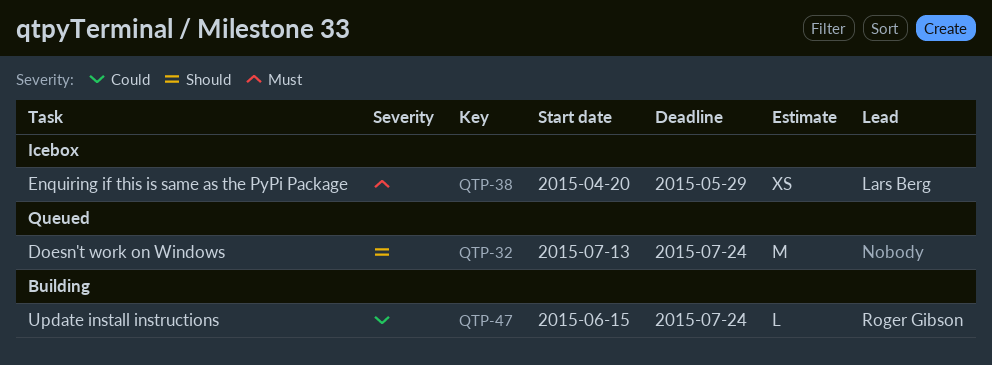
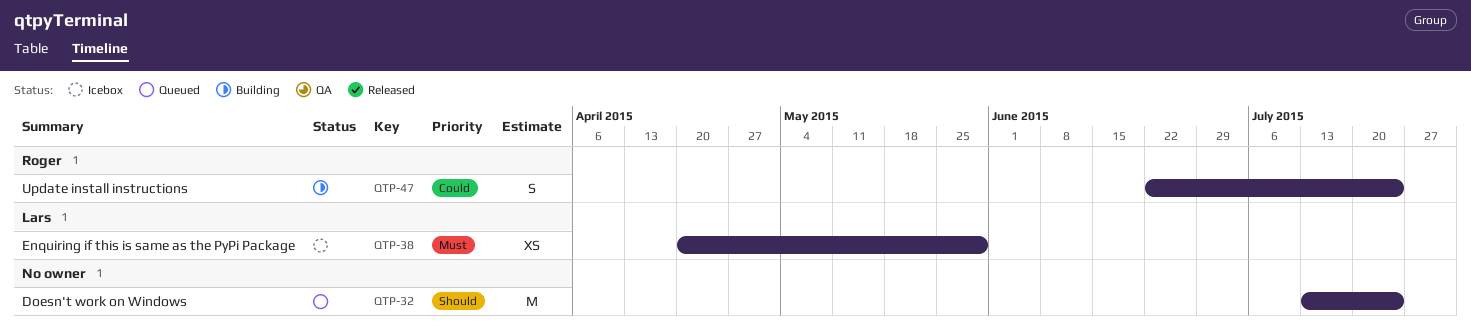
QTP-47, estimate: L -> S
QTP-47, start: Jun 15 -> Jun 22

